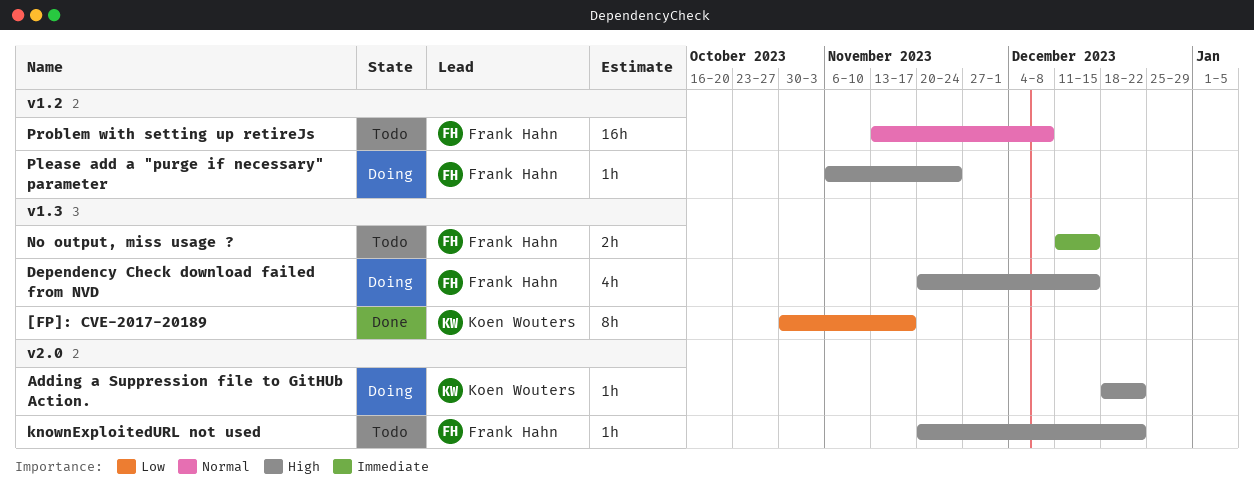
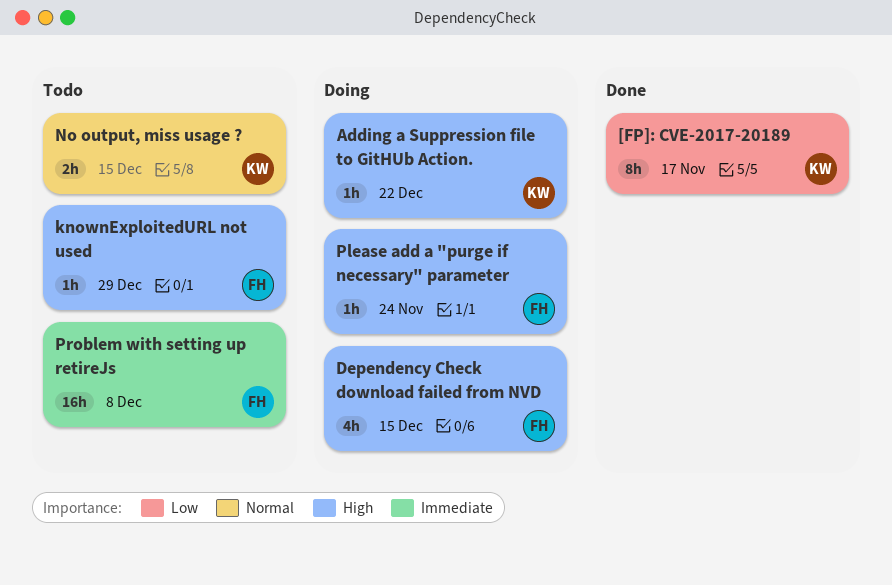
knownExploitedURL not used, due: Dec 22 -> Dec 29
No output, miss usage ?, owner: Frank Hahn -> Koen Wouters
No output, miss usage ?, priority: Immediate -> Normal
Problem with setting up retireJs, priority: Normal -> Immediate

